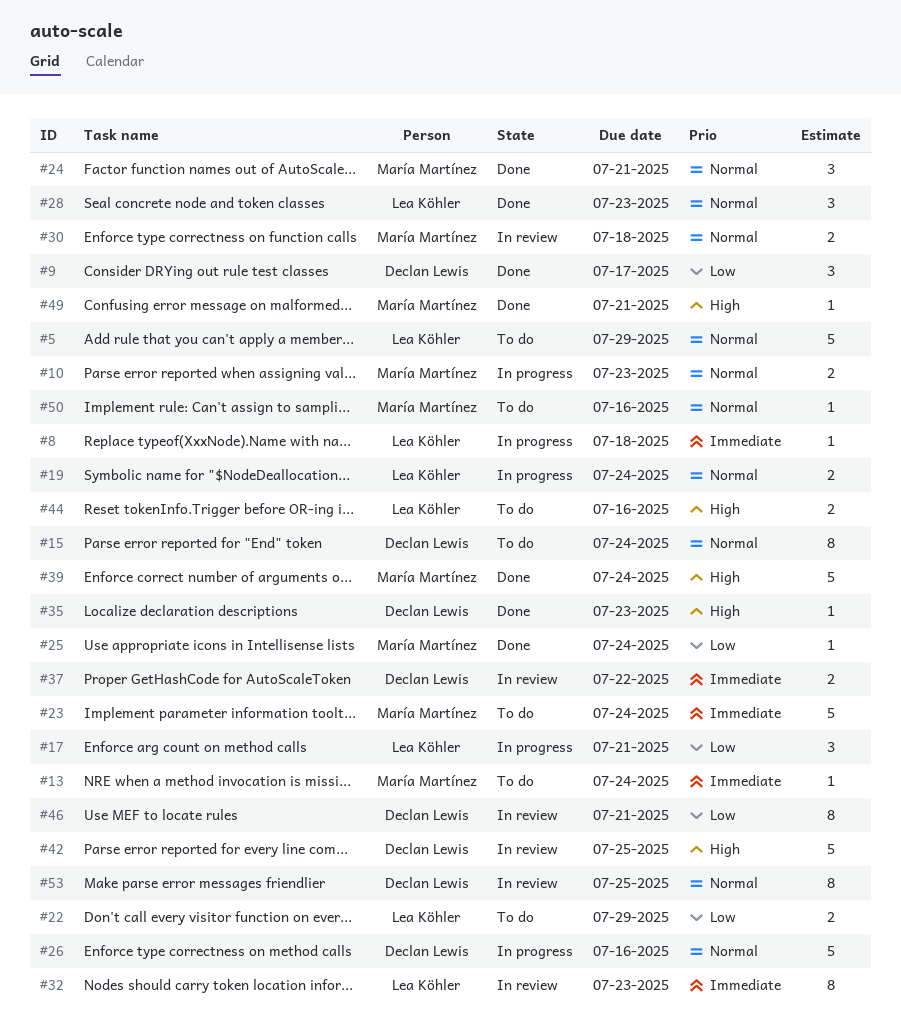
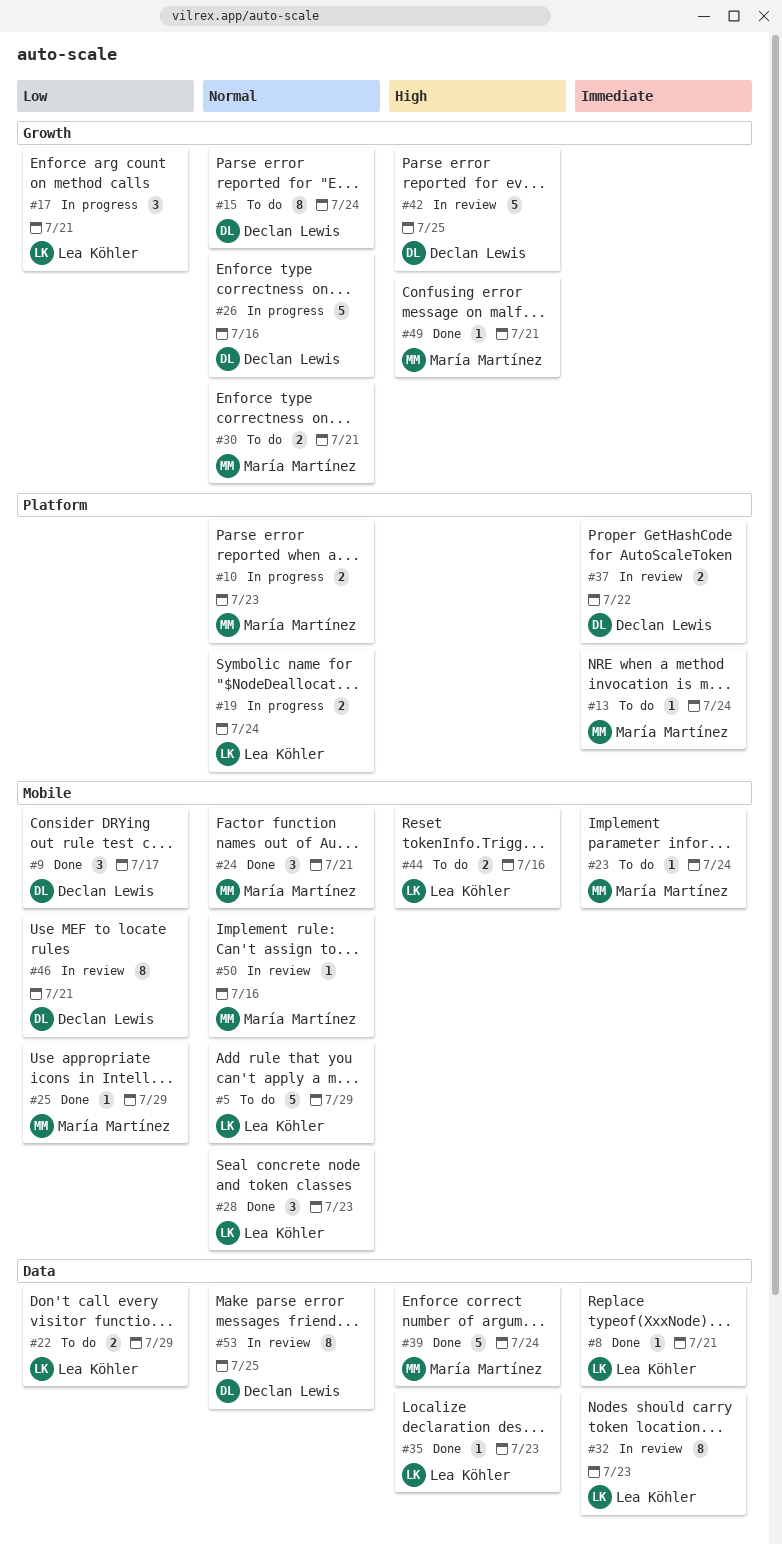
#8, status: In progress -> Done
#8, due: Jul 18 -> Jul 21
#23, estimate: 5 -> 1
#25, due: Jul 24 -> Jul 29
#30, status: In review -> To do
#30, due: Jul 18 -> Jul 21
#35, owner: Declan Lewis -> Lea Köhler
#50, status: To do -> In review

